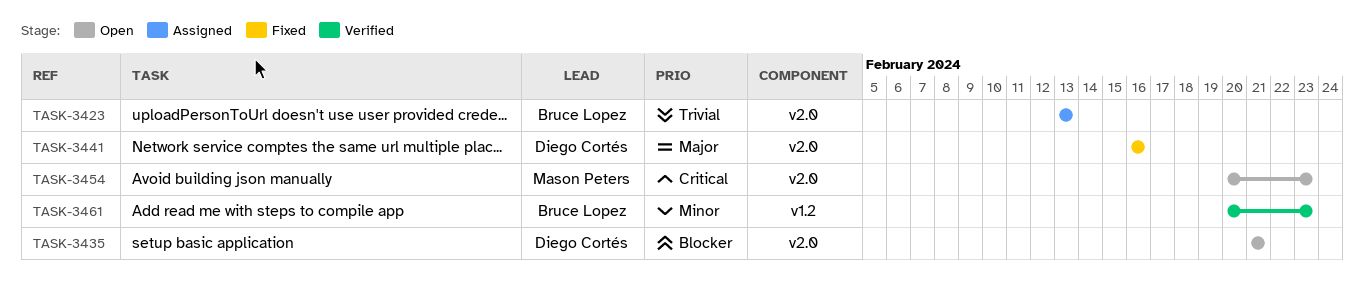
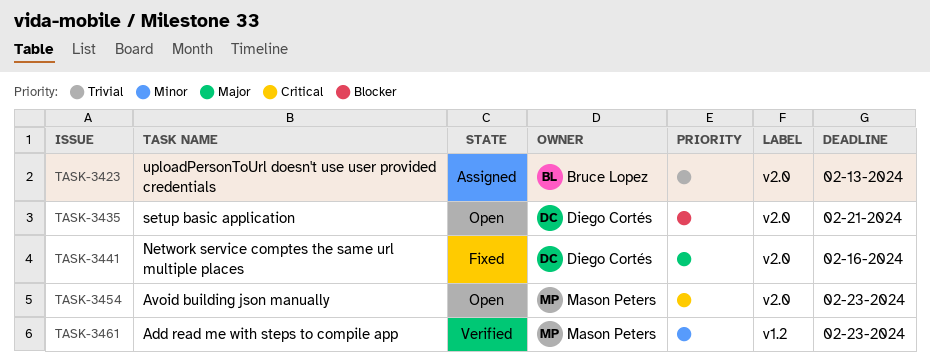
TASK-3461, owner: Bruce Lopez -> Mason Peters

